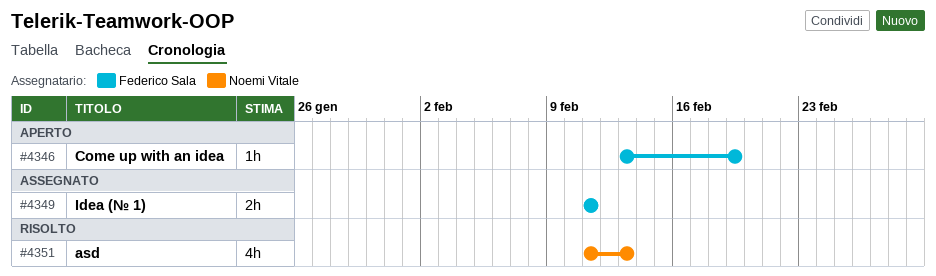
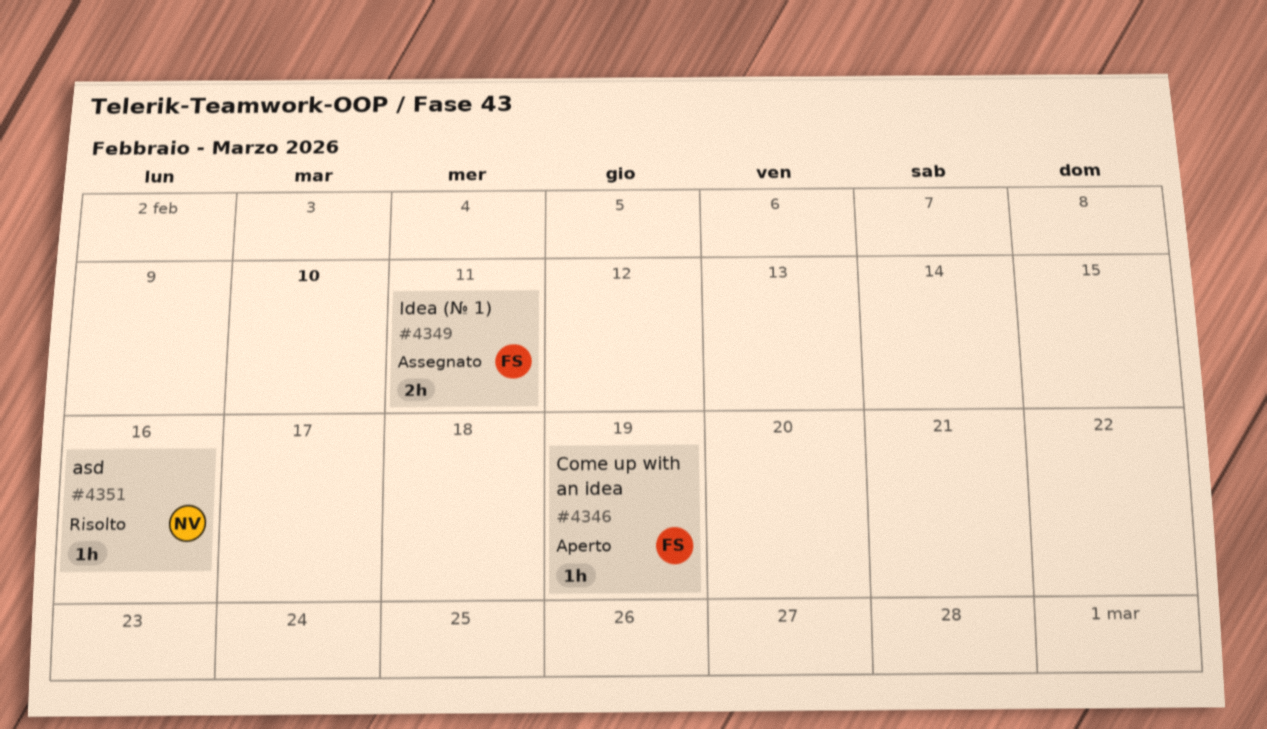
#4351, estimate: 4h -> 1h
#4351, due: Feb 13 -> Feb 16

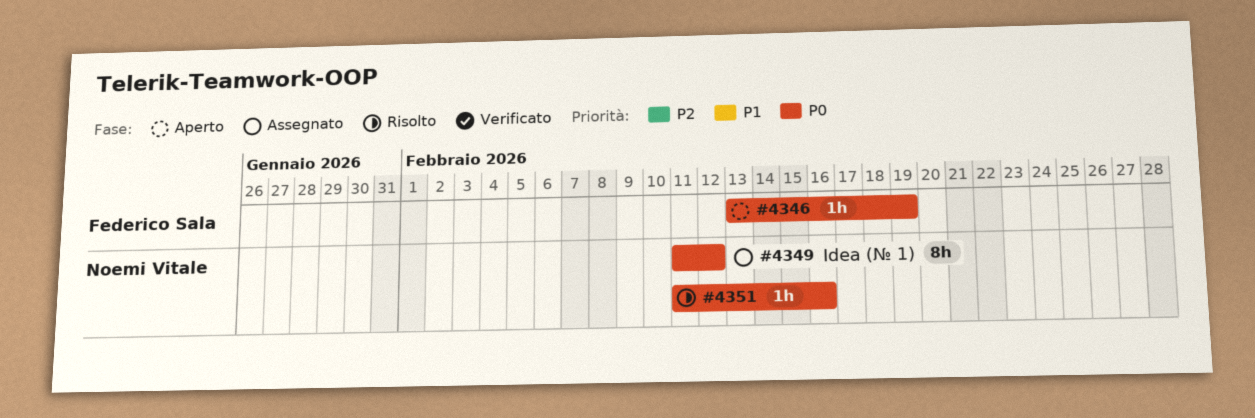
#4349, owner: Federico Sala -> Noemi Vitale
#4349, estimate: 2h -> 8h
#4349, due: Feb 11 -> Feb 12

